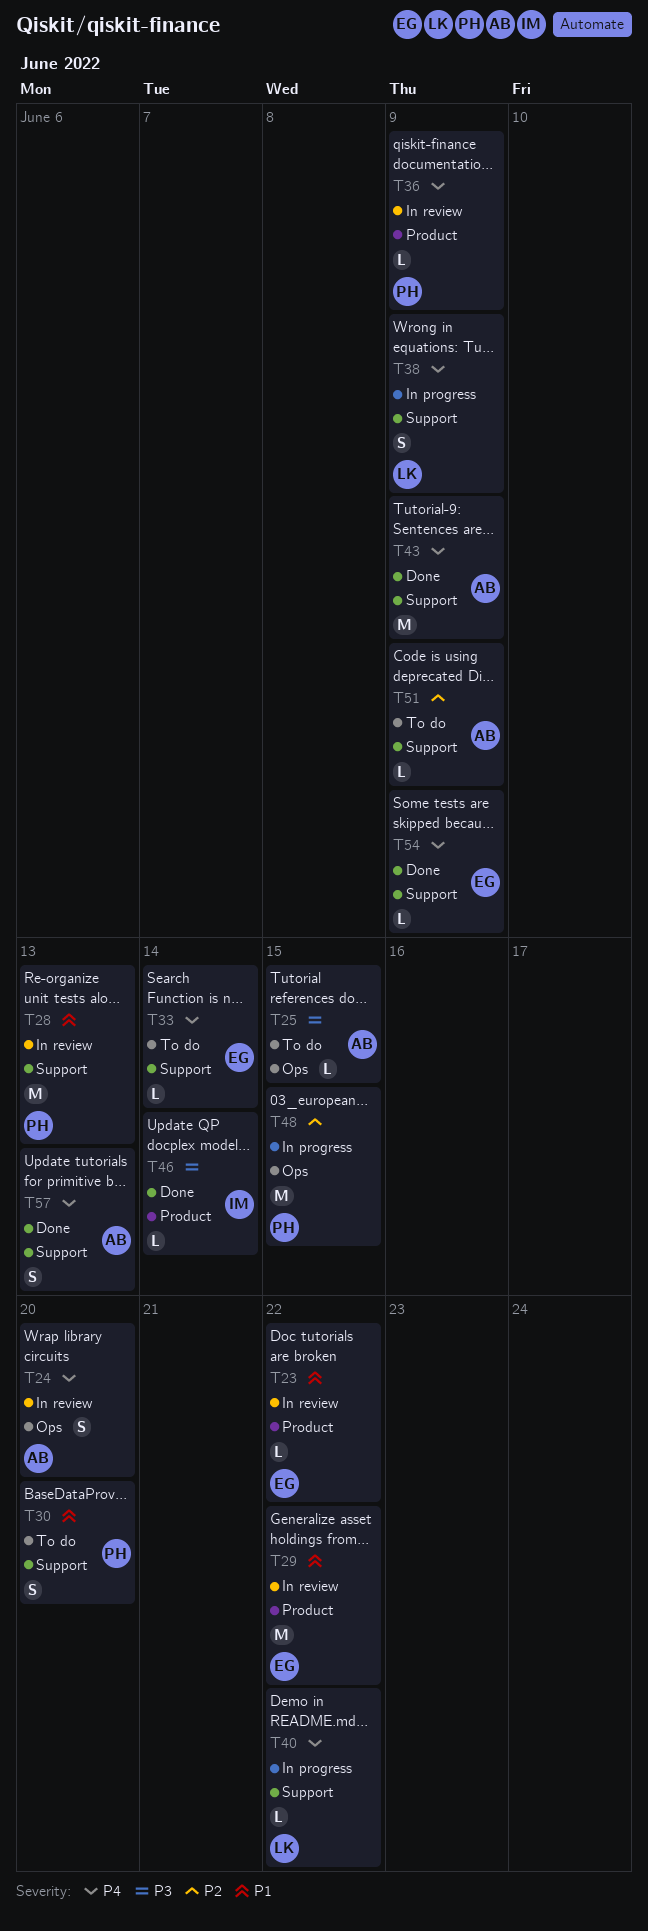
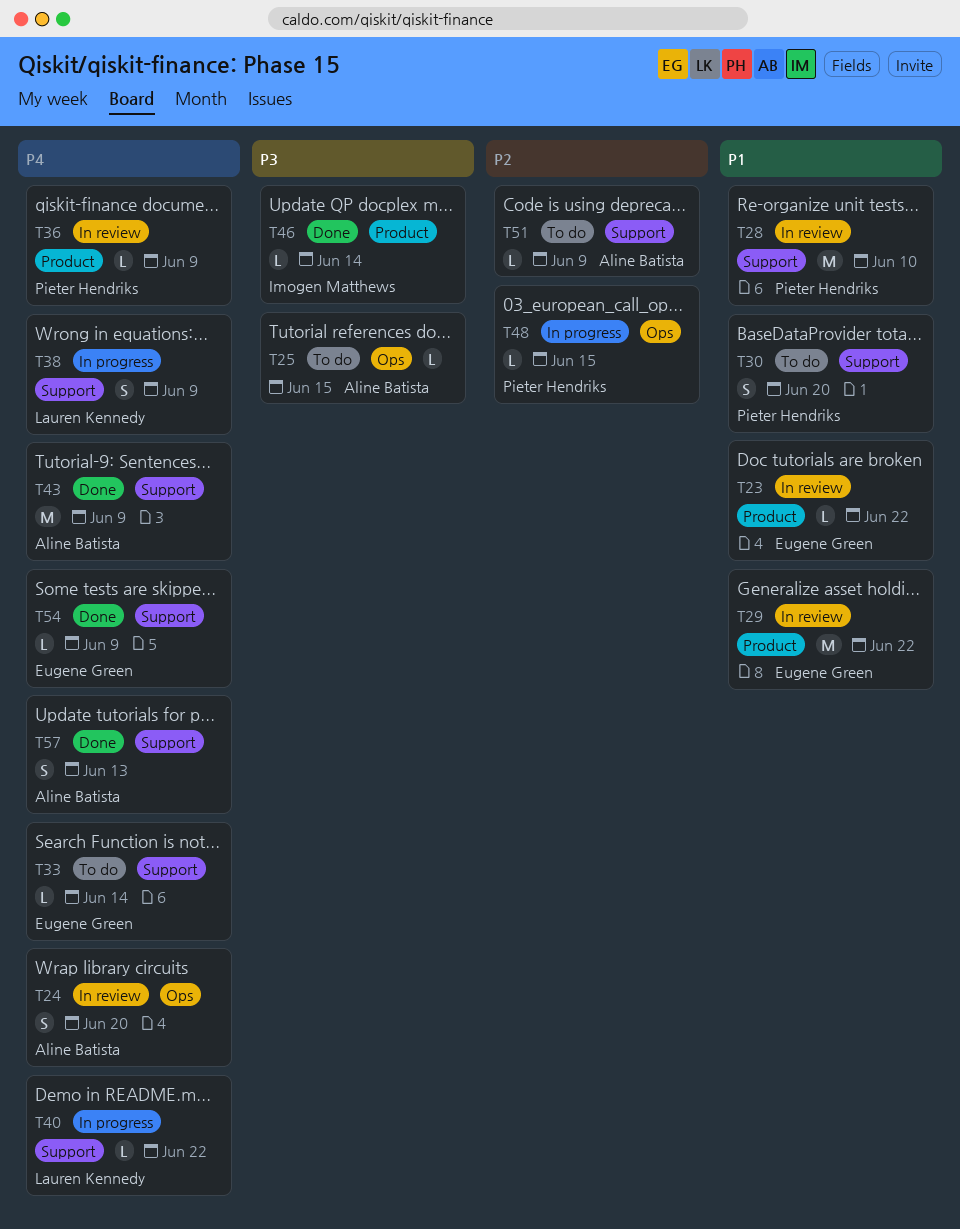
T28, due: Jun 13 -> Jun 10
T48, estimate: M -> L

